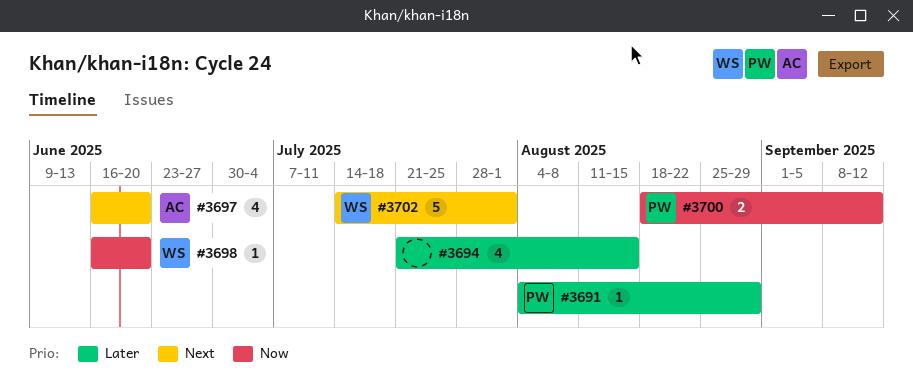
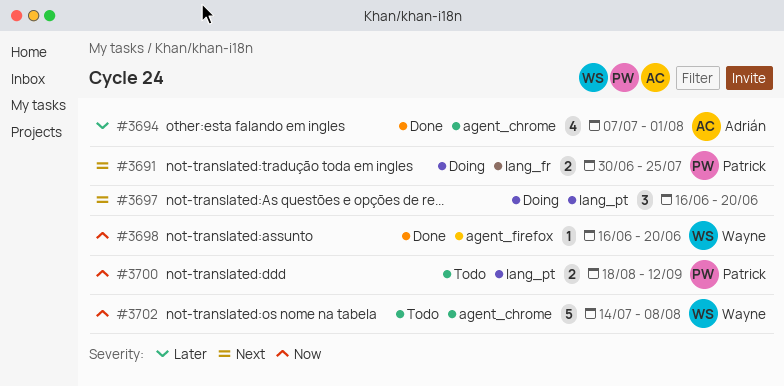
#3691, priority: Later -> Next
#3691, estimate: 1 -> 2
#3691, start: Aug 4 -> Jun 30
#3691, due: Aug 29 -> Jul 25
#3694, owner: none -> Adrián
#3694, start: Jul 21 -> Jul 7
#3694, due: Aug 15 -> Aug 1
#3697, owner: Adrián -> none
#3697, estimate: 4 -> 3
#3702, priority: Next -> Now
#3702, due: Aug 1 -> Aug 8

